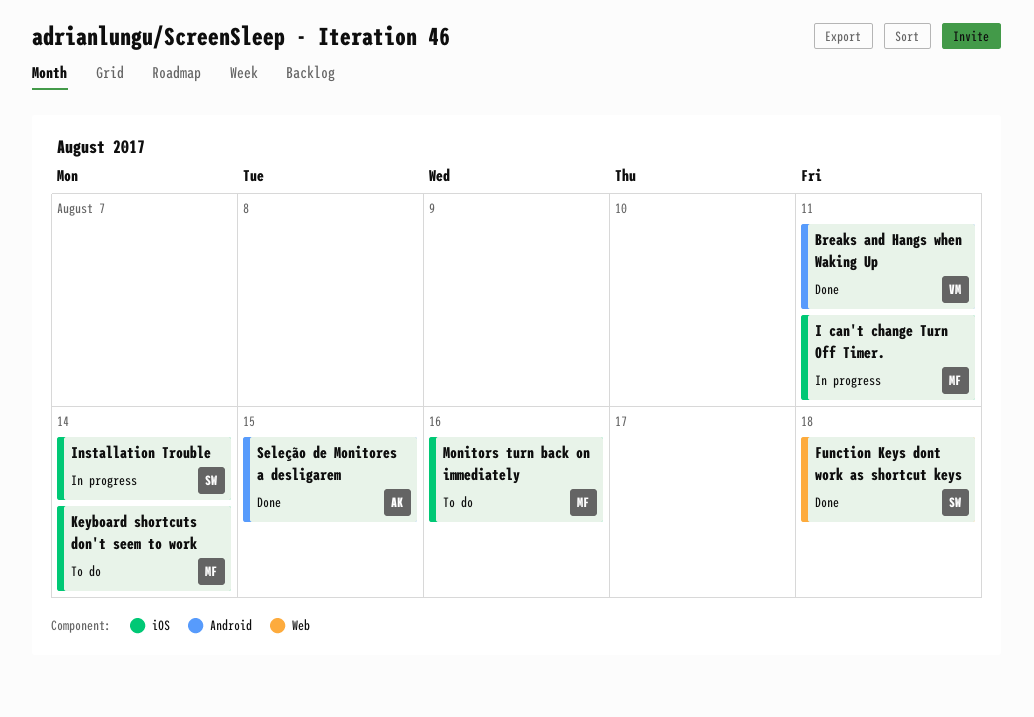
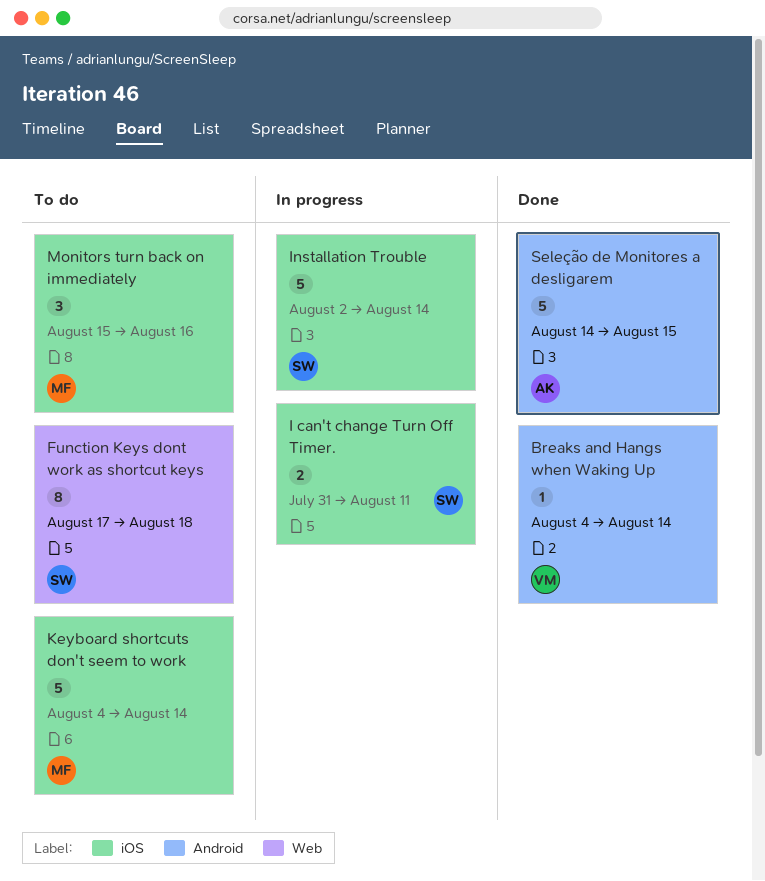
Breaks and Hangs when Waking Up, due: Aug 11 -> Aug 14
Function Keys dont work as shortcut keys, status: Done -> To do
I can't change Turn Off Timer., owner: MF -> SW

